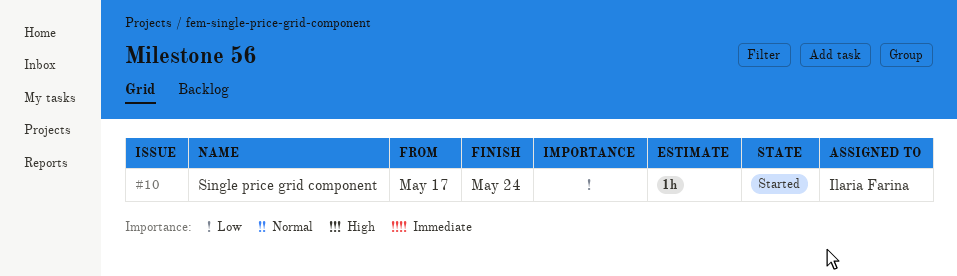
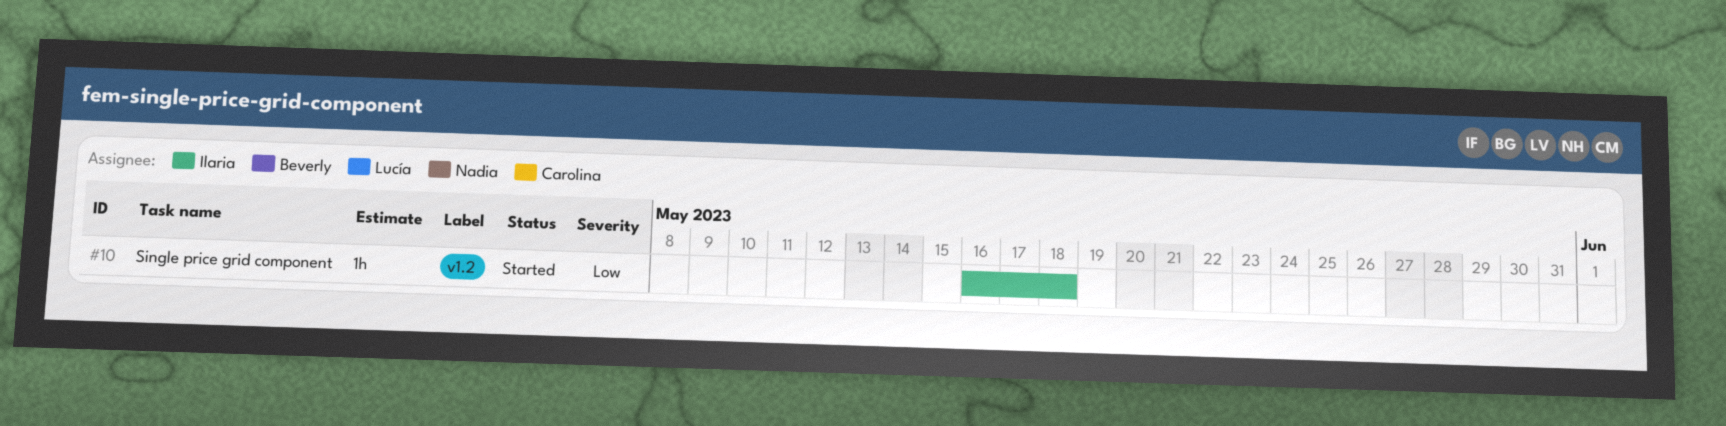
#10, start: May 17 -> May 16
#10, due: May 24 -> May 18

